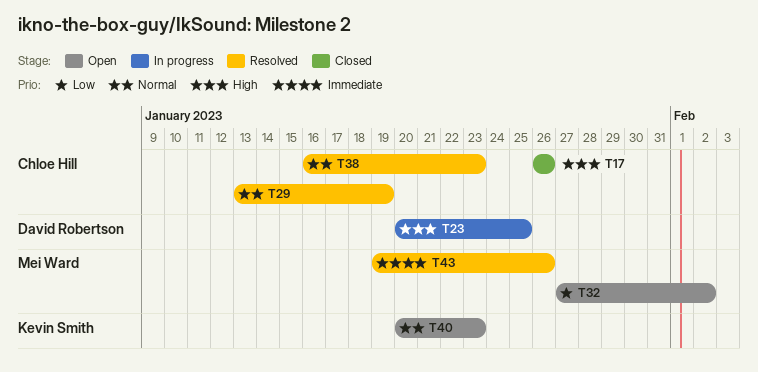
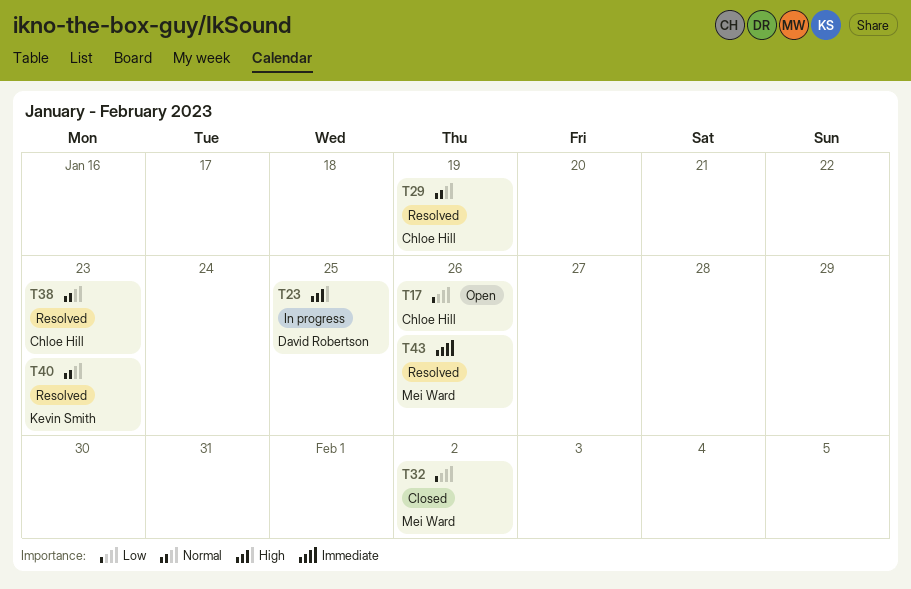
T17, status: Closed -> Open
T17, priority: High -> Low
T32, status: Open -> Closed
T40, status: Open -> Resolved

